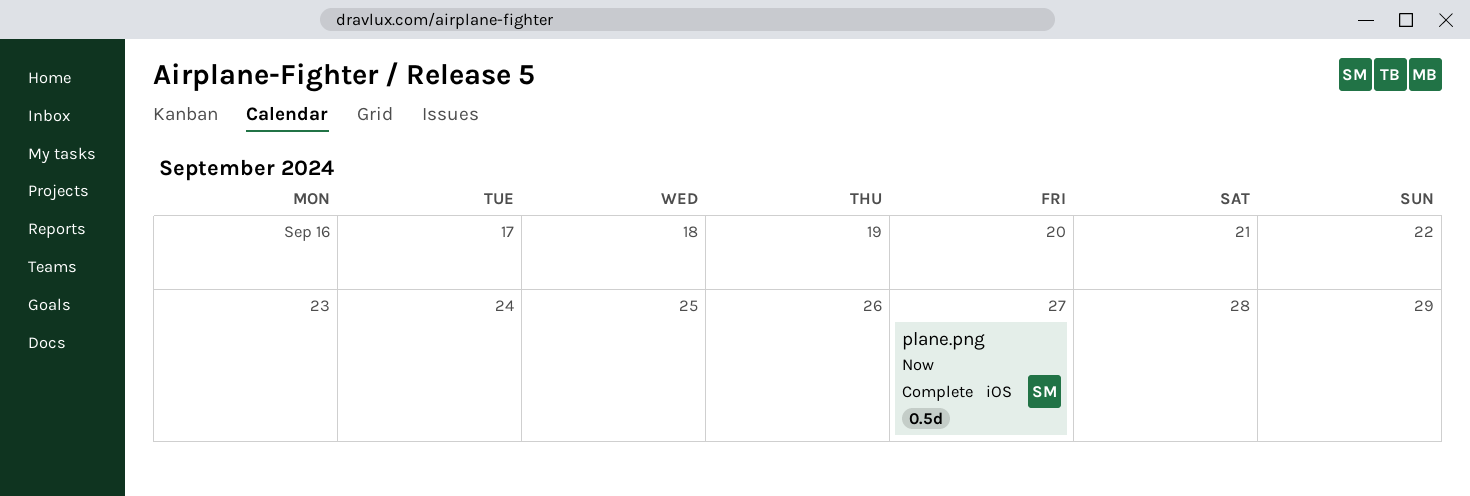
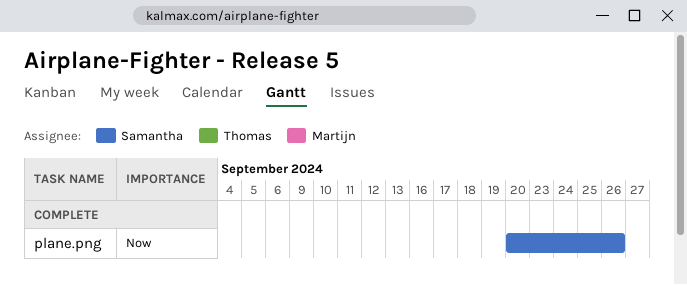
plane.png, due: Sep 27 -> Sep 26

